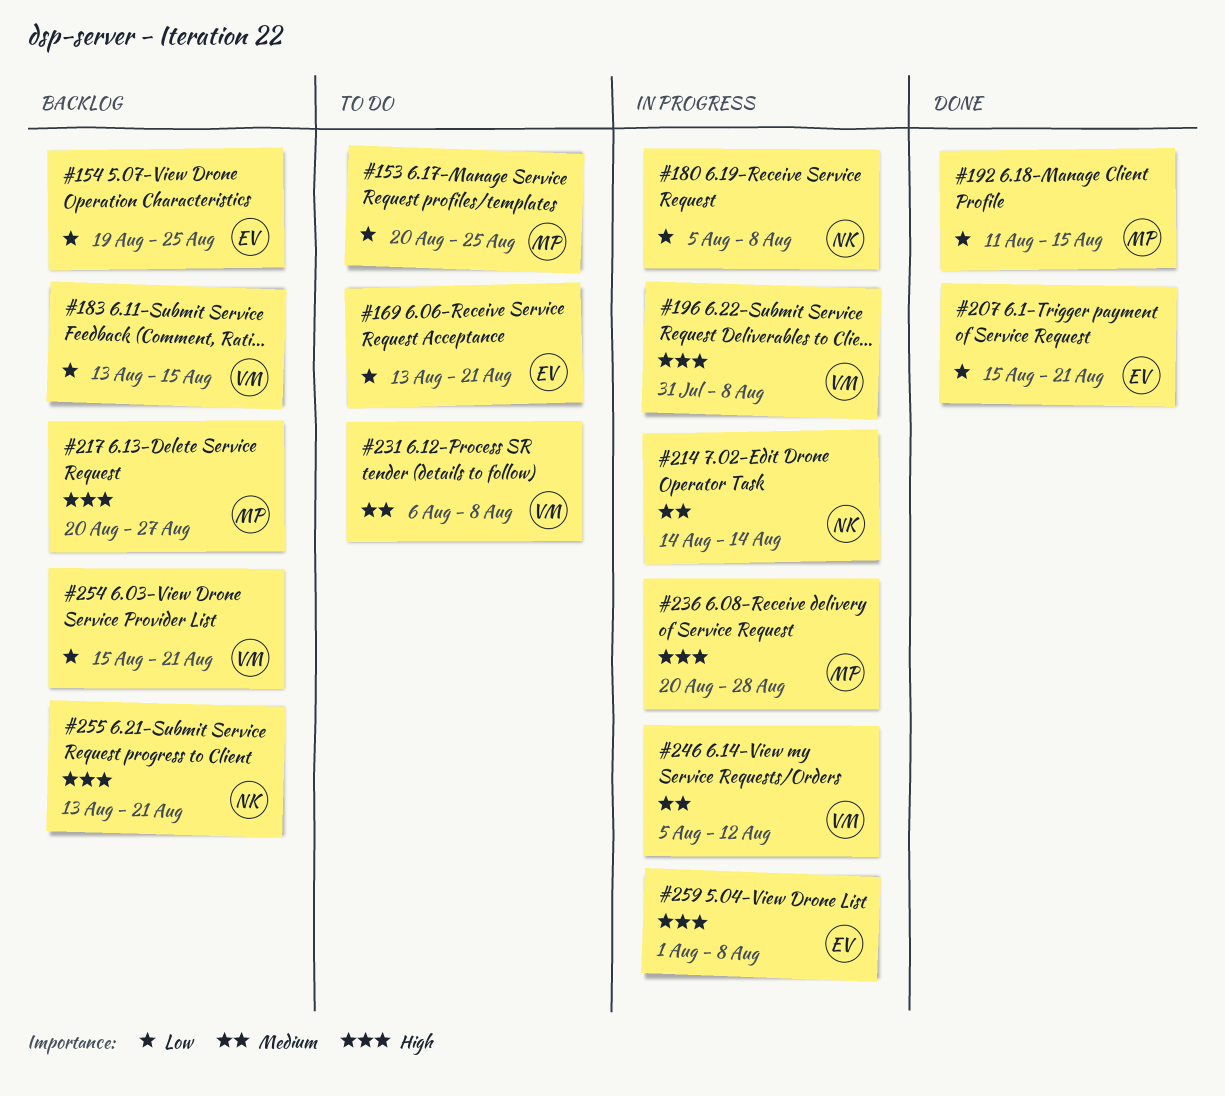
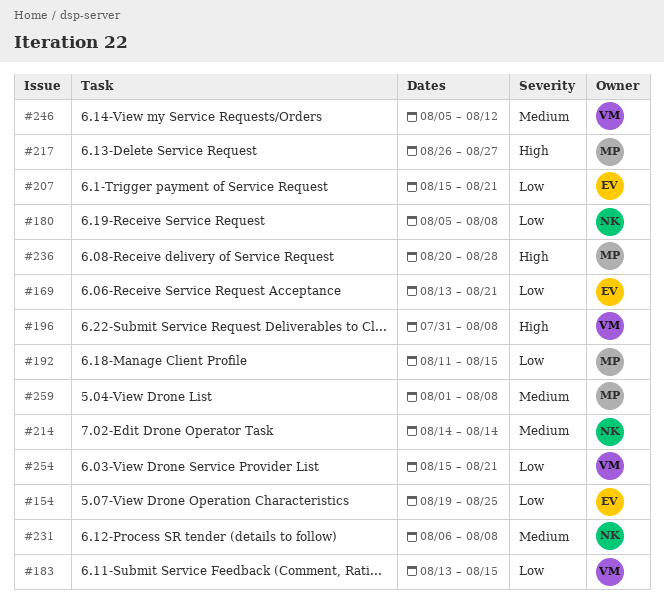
#153: present -> none
#217, start: Aug 20 -> Aug 26
#231, owner: VM -> NK
#255: present -> none
#259, owner: EV -> MP
#259, priority: High -> Medium

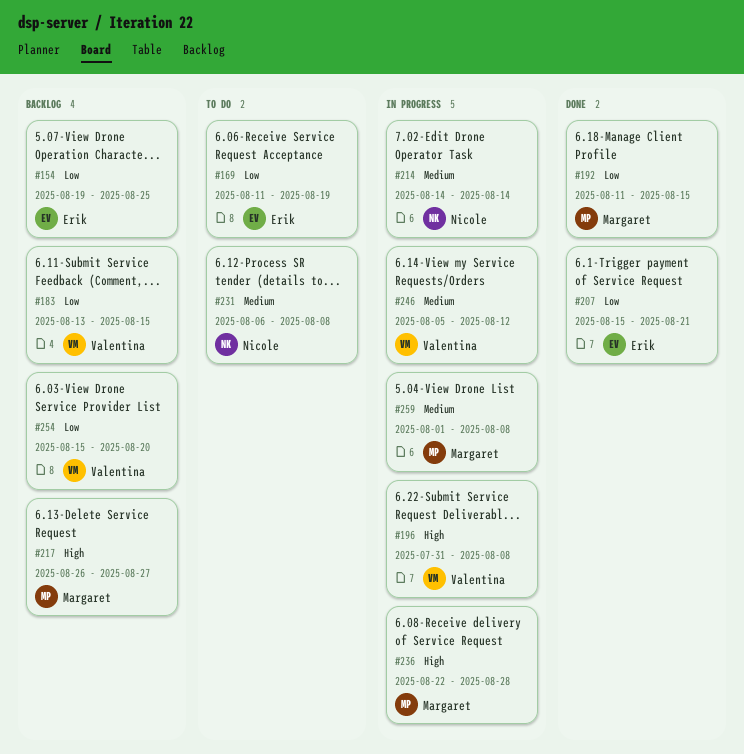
#169, start: Aug 13 -> Aug 11
#169, due: Aug 21 -> Aug 19
#180: present -> none
#236, start: Aug 20 -> Aug 22
#254, due: Aug 21 -> Aug 20

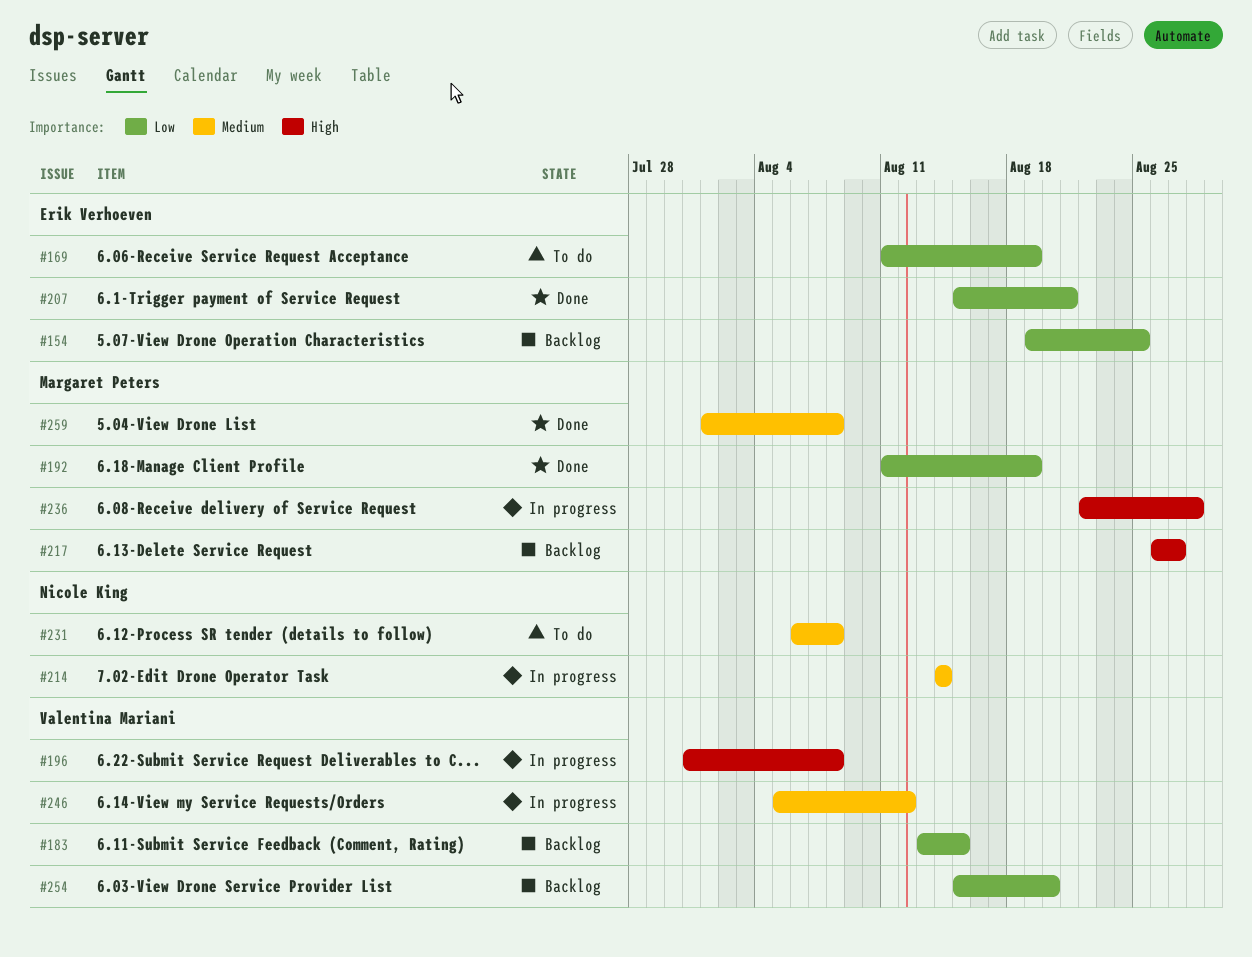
#192, due: Aug 15 -> Aug 19
#259, status: In progress -> Done

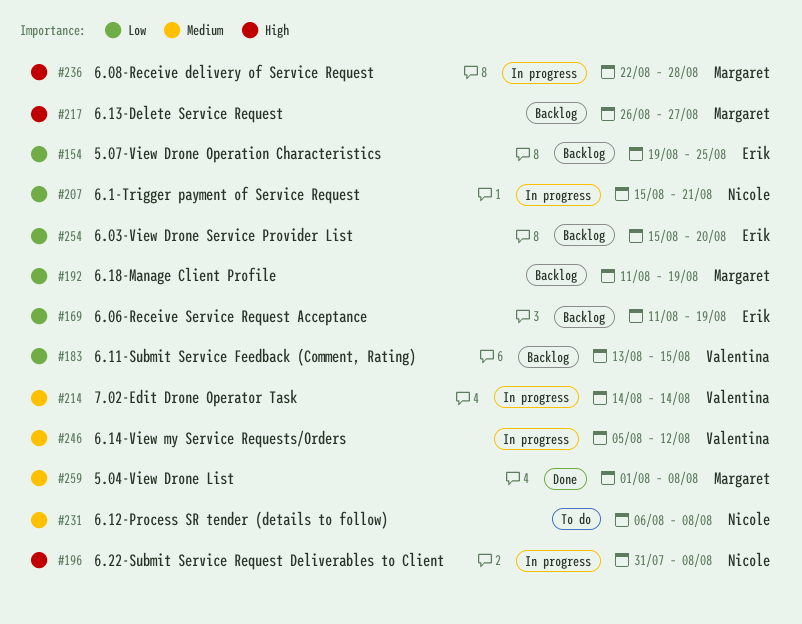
#169, status: To do -> Backlog
#192, status: Done -> Backlog
#196, owner: Valentina Mariani -> Nicole King
#207, status: Done -> In progress
#207, owner: Erik Verhoeven -> Nicole King
#214, owner: Nicole King -> Valentina Mariani
#254, owner: Valentina Mariani -> Erik Verhoeven

